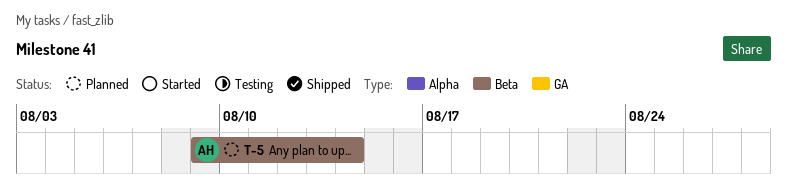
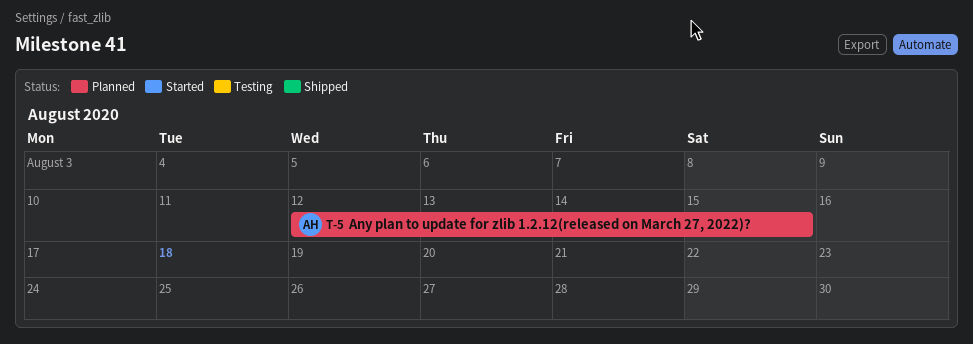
T-5, start: Aug 9 -> Aug 12
T-5, due: Aug 14 -> Aug 15

